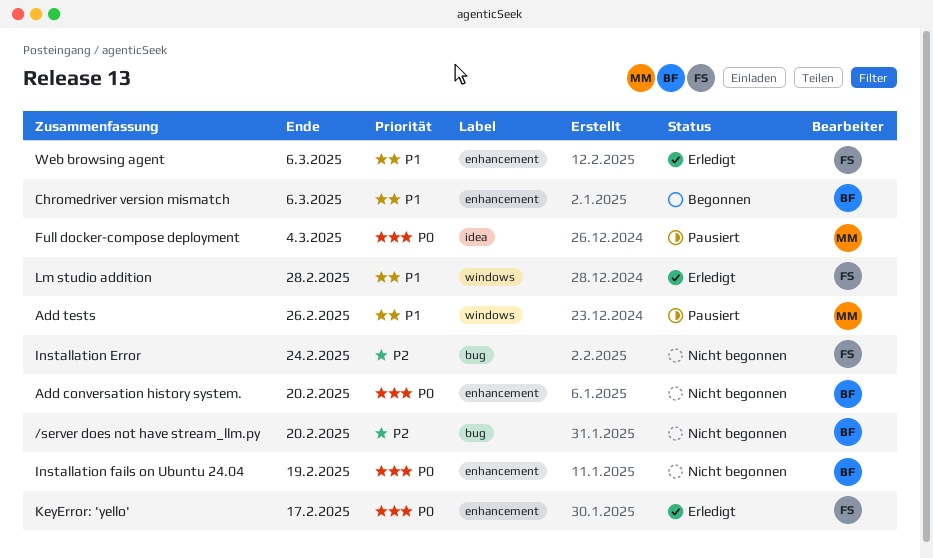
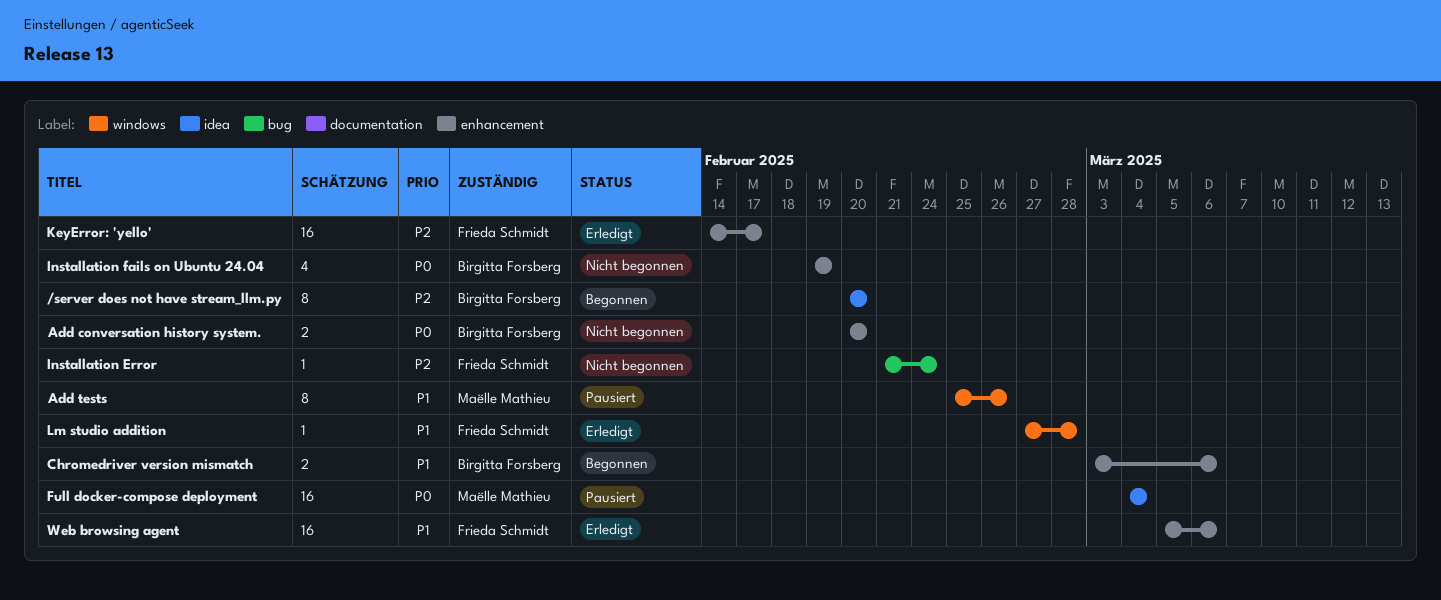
/server does not have stream_llm.py, status: Nicht begonnen -> Begonnen
/server does not have stream_llm.py, label: bug -> idea
KeyError: 'yello', priority: P0 -> P2

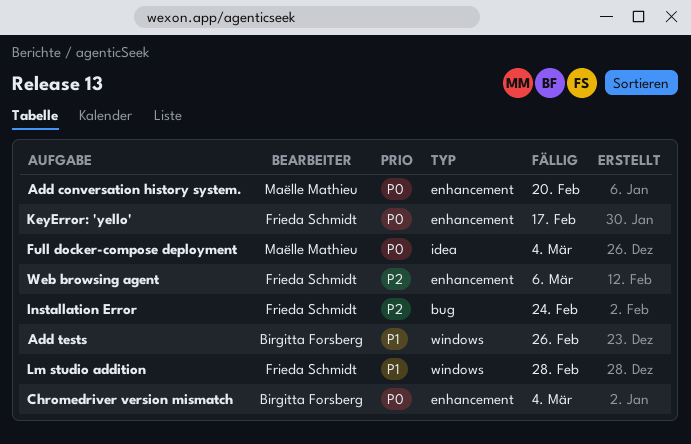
/server does not have stream_llm.py: present -> none
Add conversation history system., owner: Birgitta Forsberg -> Maëlle Mathieu
Add tests, owner: Maëlle Mathieu -> Birgitta Forsberg
Chromedriver version mismatch, priority: P1 -> P0
Chromedriver version mismatch, due: Mar 6 -> Mar 4
Installation fails on Ubuntu 24.04: present -> none
KeyError: 'yello', priority: P2 -> P0
Web browsing agent, priority: P1 -> P2

